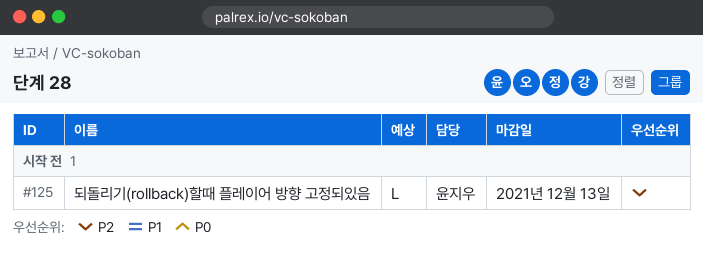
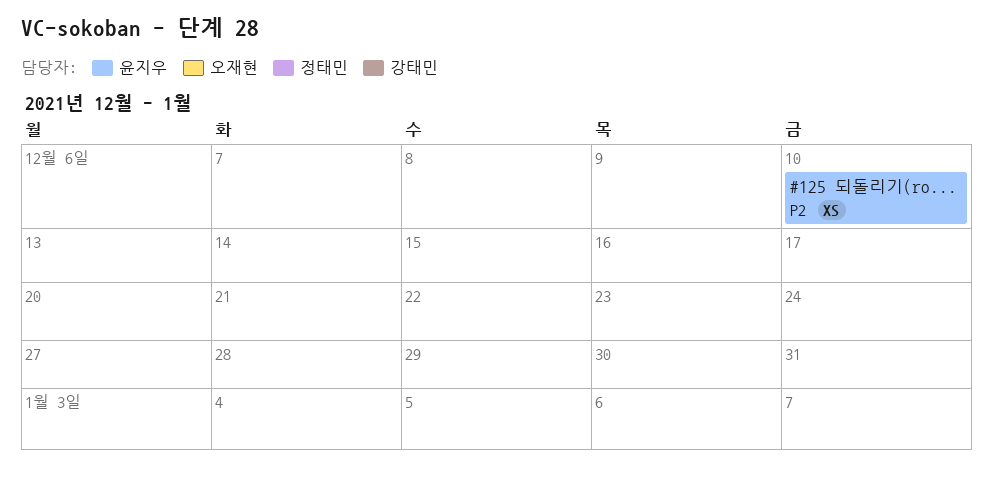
#125, estimate: L -> XS
#125, due: Dec 13 -> Dec 10

